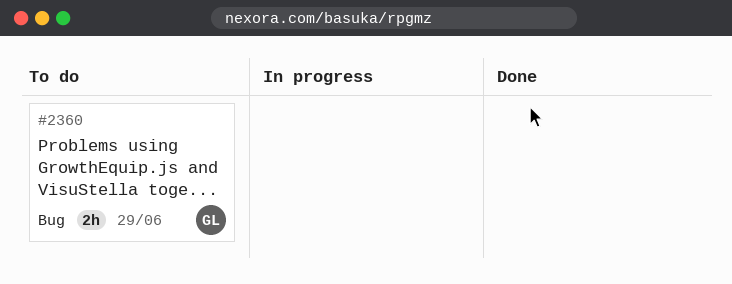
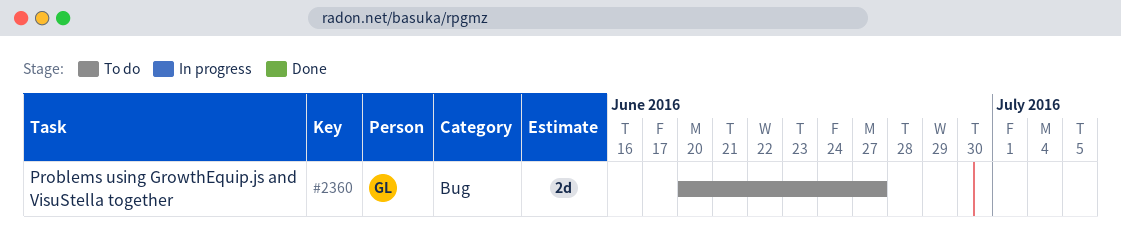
#2360, estimate: 2h -> 2d
#2360, due: Jun 29 -> Jun 27

